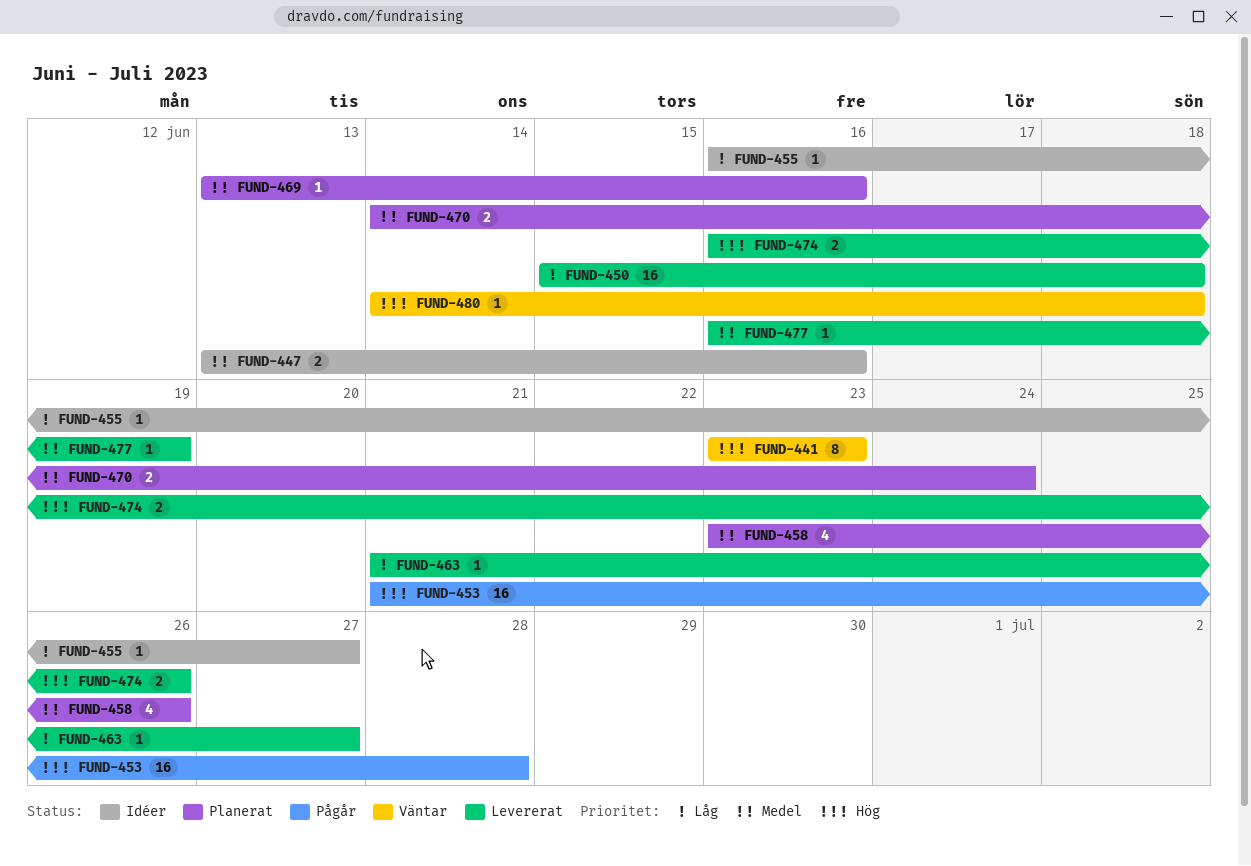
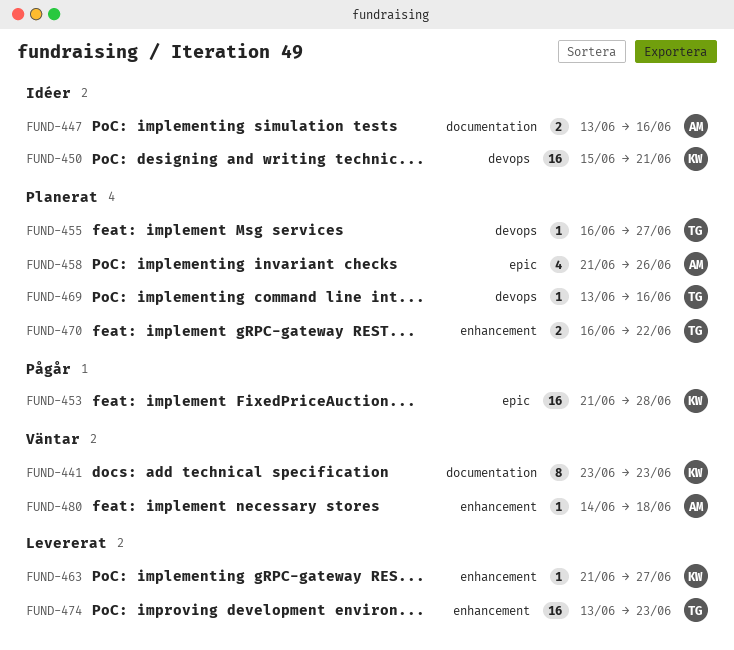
FUND-450, status: Levererat -> Idéer
FUND-450, due: Jun 18 -> Jun 21
FUND-455, status: Idéer -> Planerat
FUND-458, start: Jun 23 -> Jun 21
FUND-470, start: Jun 14 -> Jun 16
FUND-470, due: Jun 24 -> Jun 22
FUND-474, estimate: 2 -> 16
FUND-474, start: Jun 16 -> Jun 13
FUND-474, due: Jun 26 -> Jun 23
FUND-477: present -> none

